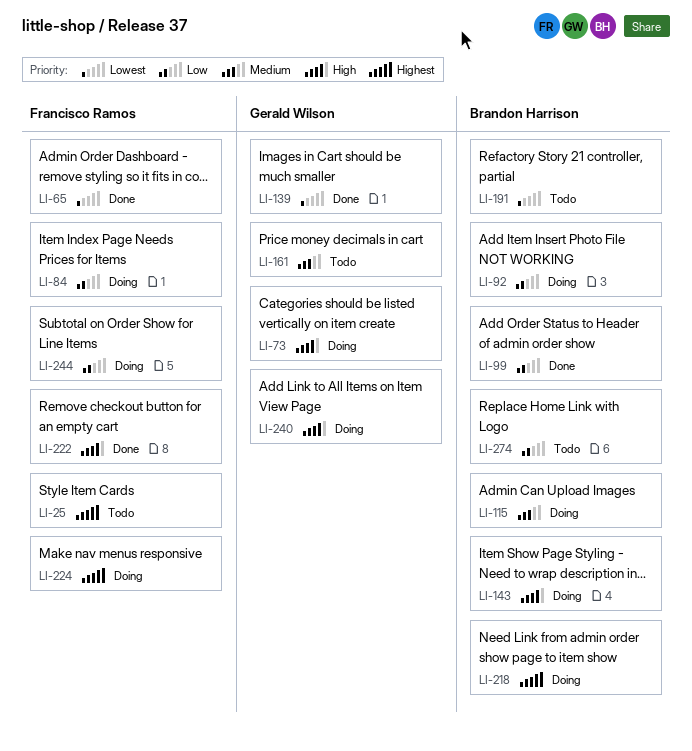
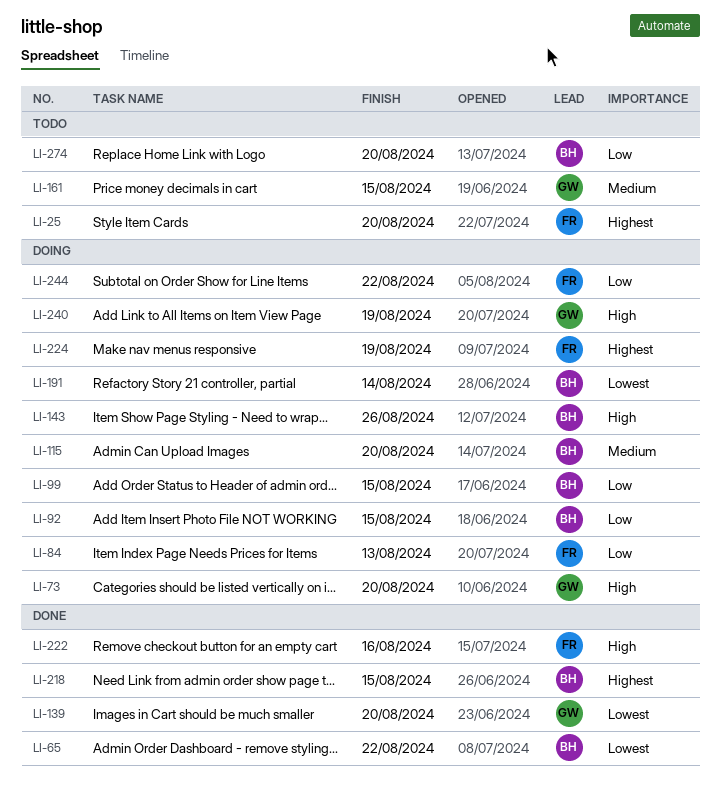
LI-65, owner: Francisco Ramos -> Brandon Harrison
LI-99, status: Done -> Doing
LI-191, status: Todo -> Doing
LI-218, status: Doing -> Done

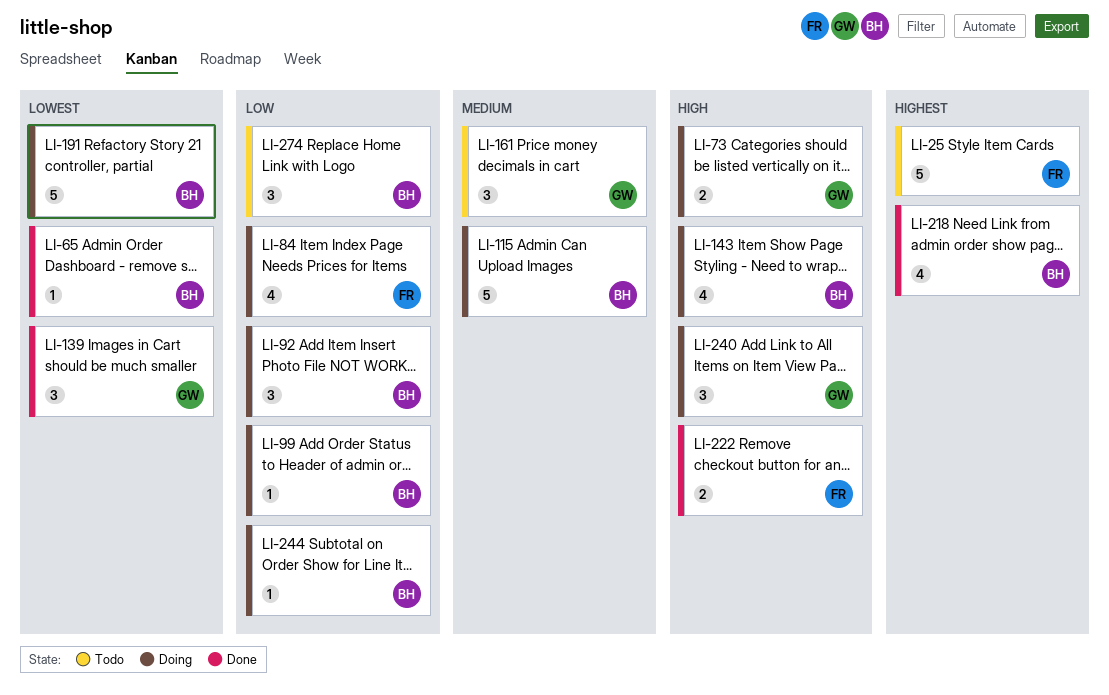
LI-224: present -> none
LI-244, owner: FR -> BH

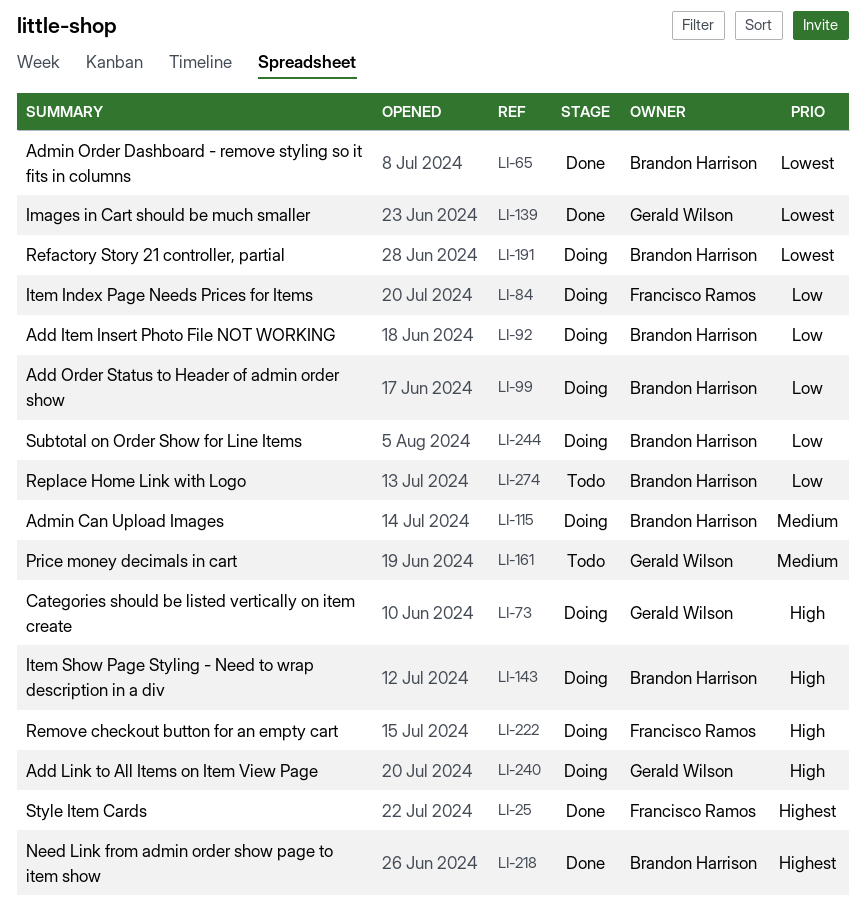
LI-25, status: Todo -> Done
LI-222, status: Done -> Doing

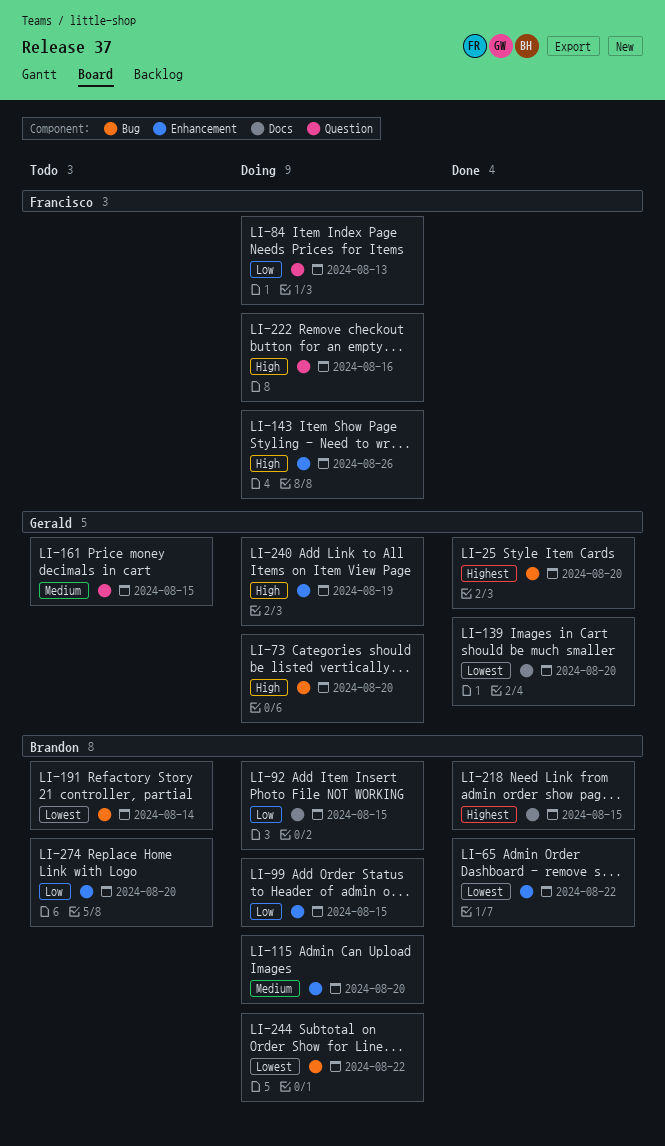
LI-25, owner: Francisco Ramos -> Gerald Wilson
LI-143, owner: Brandon Harrison -> Francisco Ramos
LI-191, status: Doing -> Todo
LI-244, priority: Low -> Lowest

